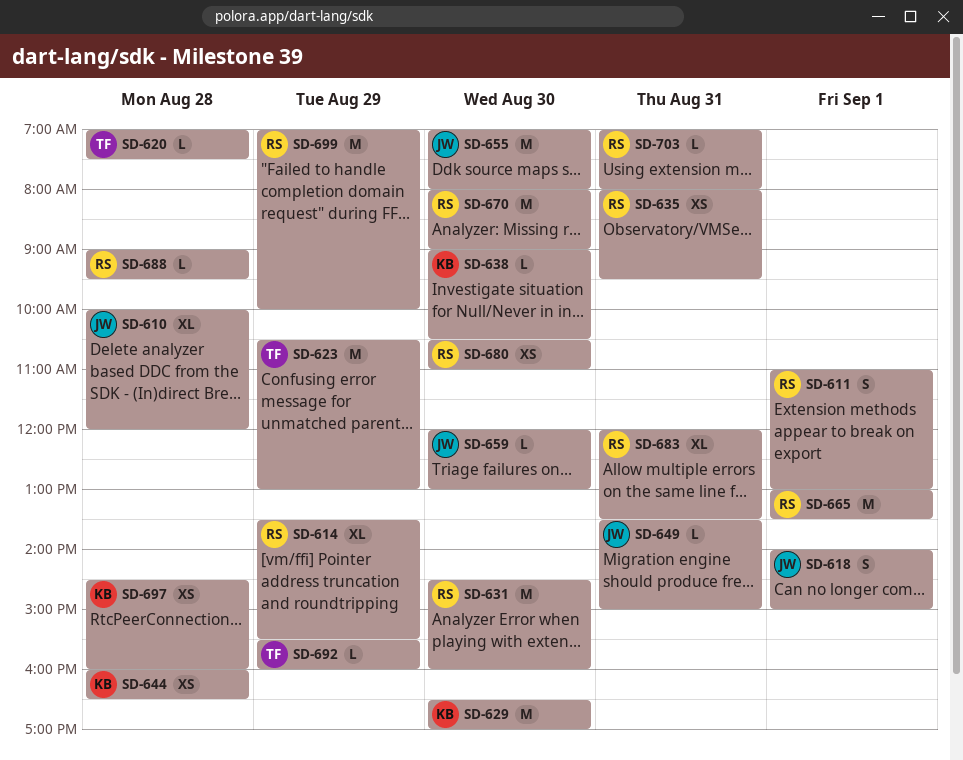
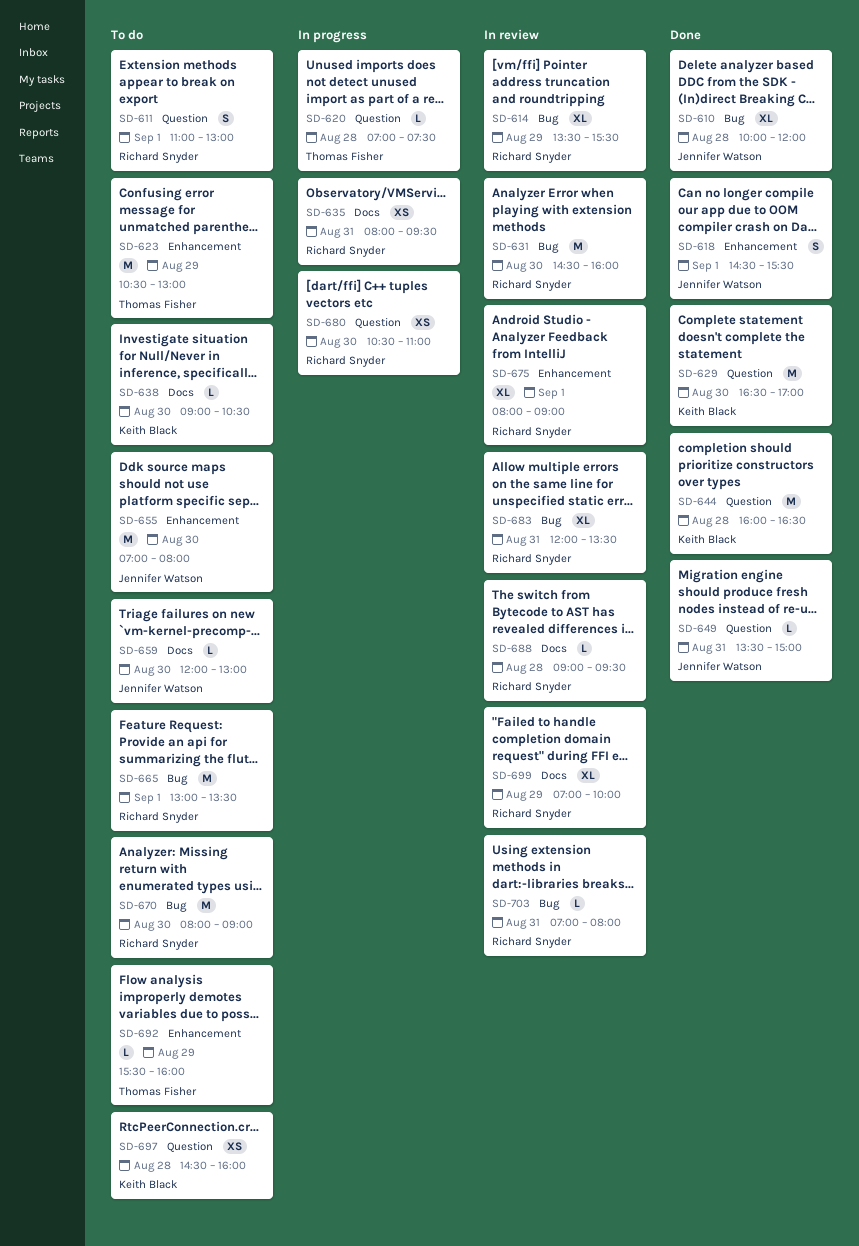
SD-618, begins: 14:00 -> 14:30
SD-618, ends: 15:00 -> 15:30
SD-644, estimate: XS -> M
SD-675: none -> present
SD-699, estimate: M -> XL

